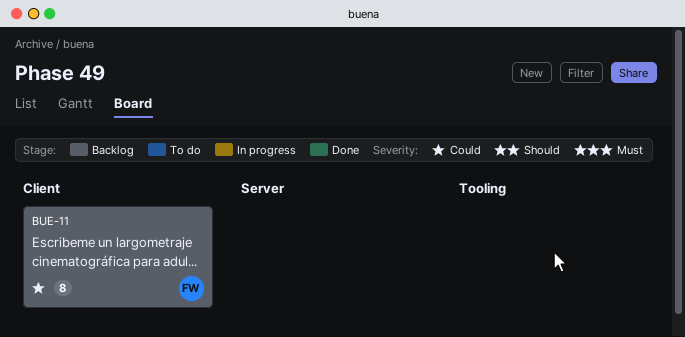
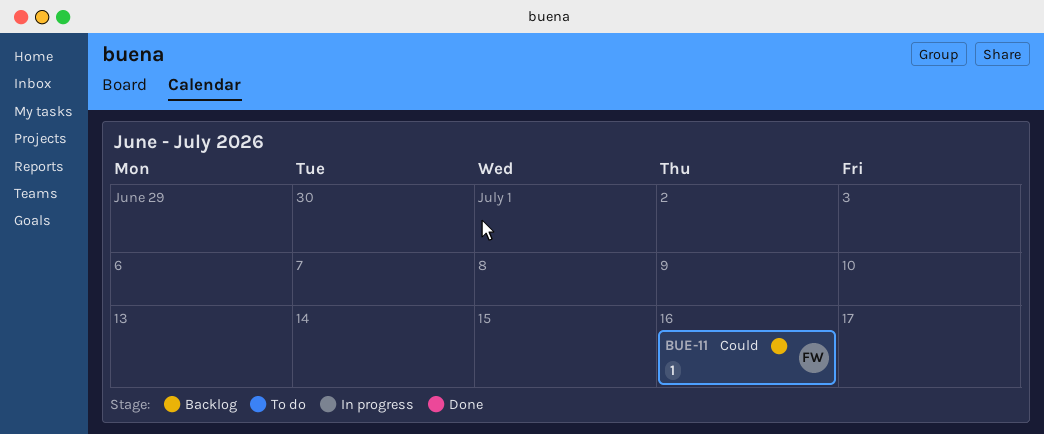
BUE-11, estimate: 8 -> 1

